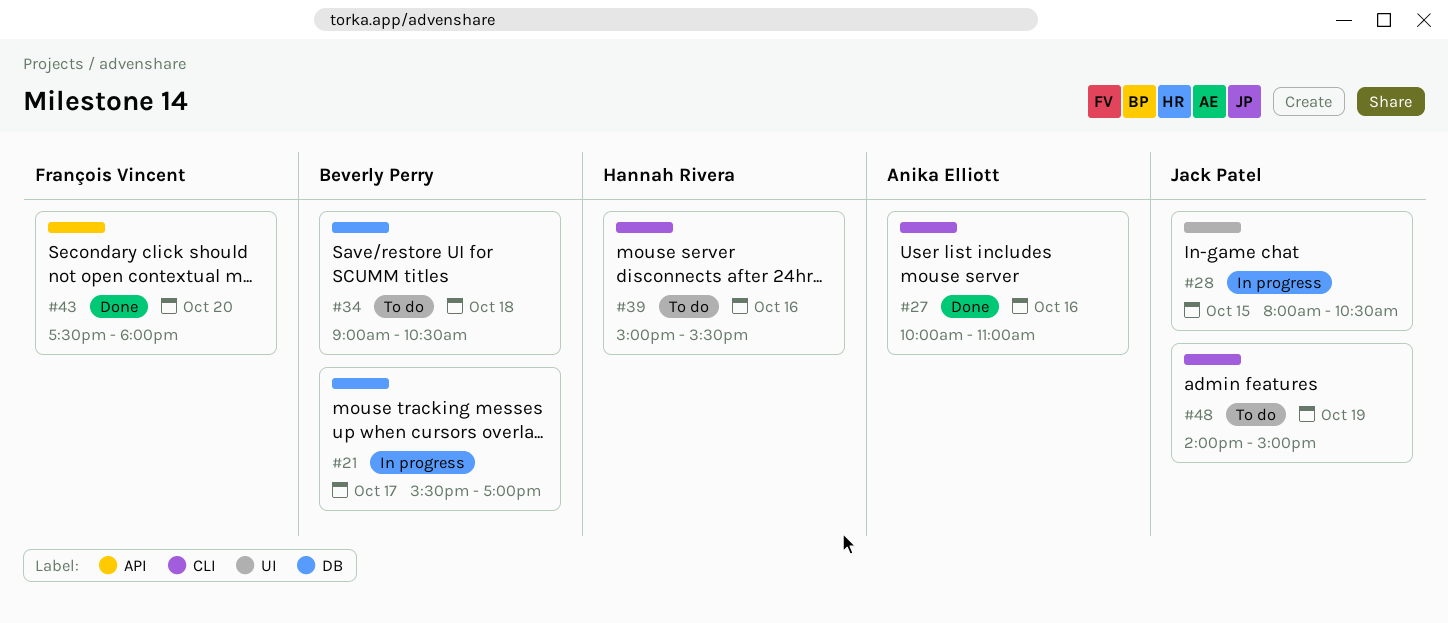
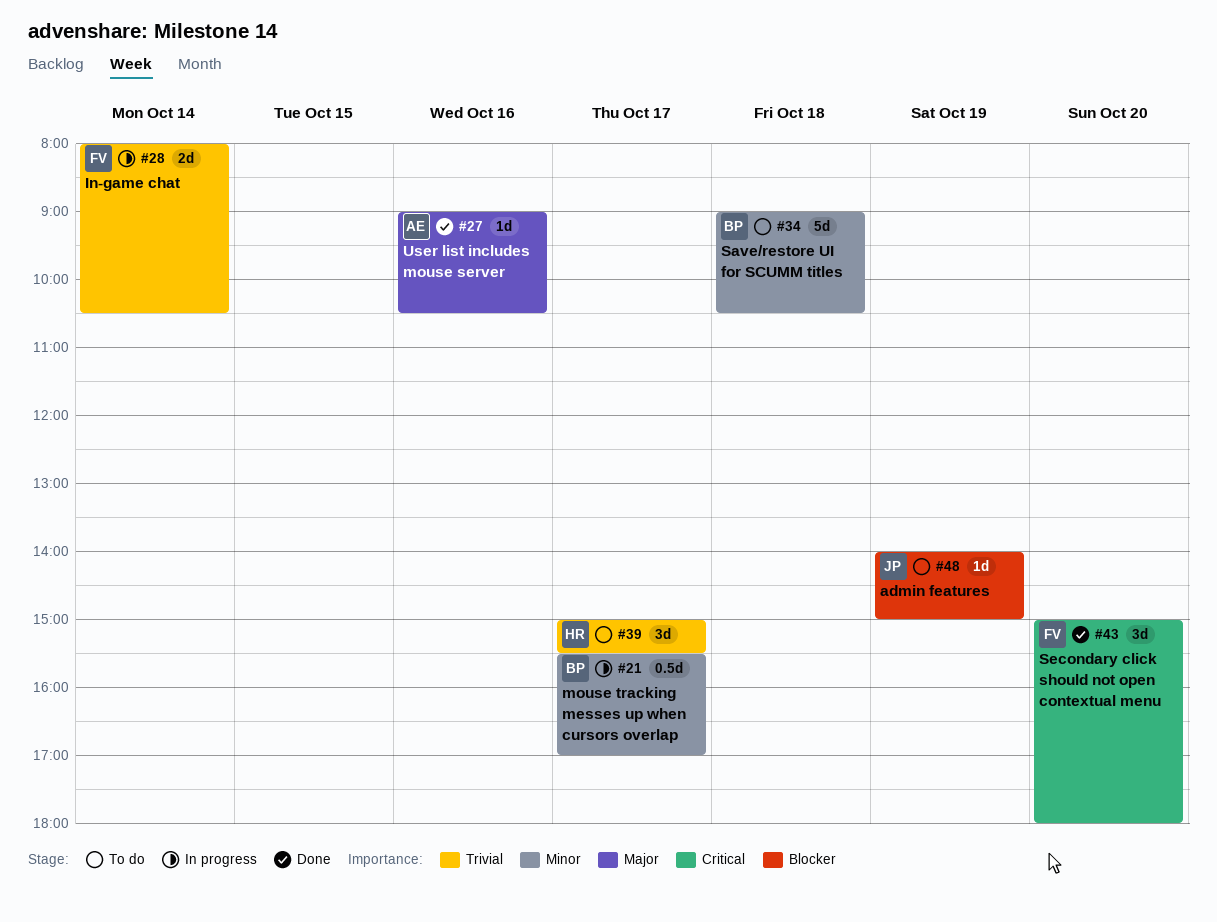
#27, begins: 10:00 -> 09:00
#27, ends: 11:00 -> 10:30
#28, owner: Jack Patel -> François Vincent
#28, day: Oct 15 -> Oct 14
#39, day: Oct 16 -> Oct 17
#43, begins: 17:30 -> 15:00

